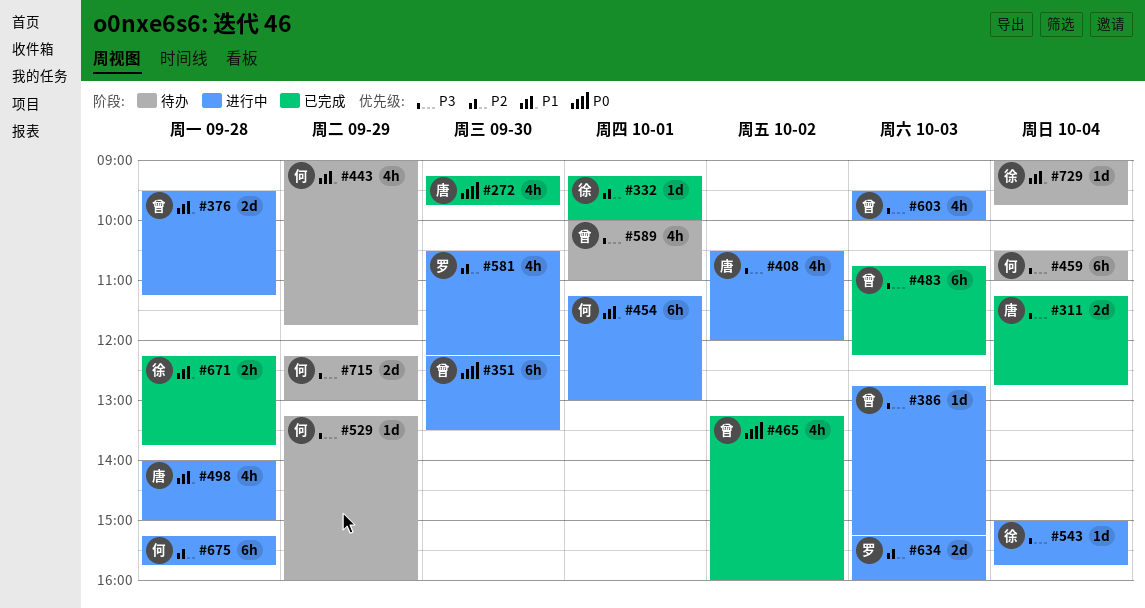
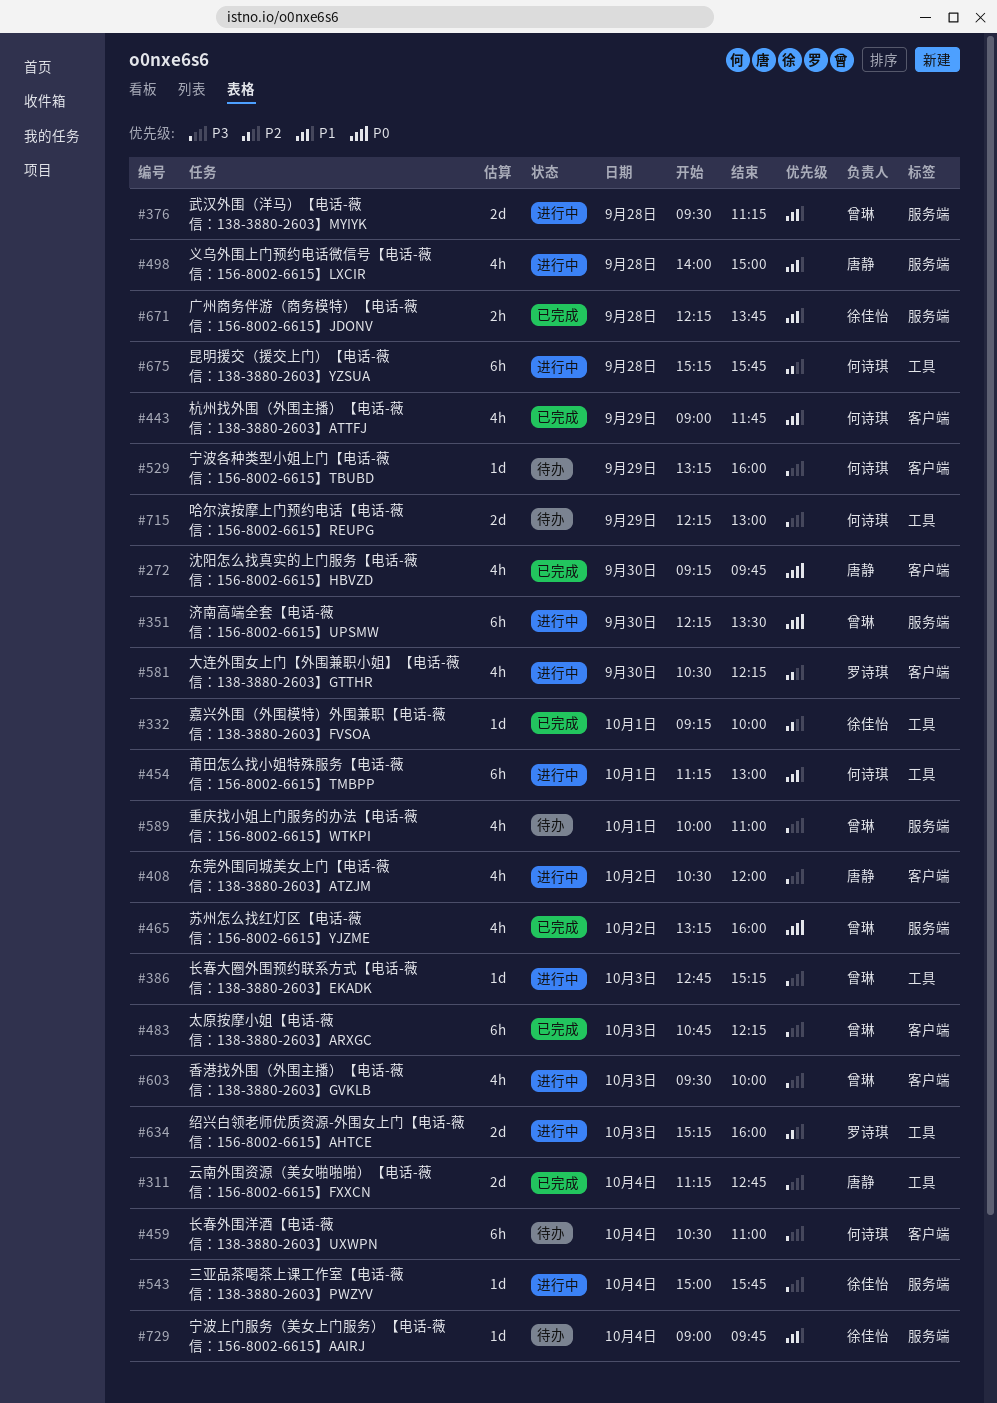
#443, status: 待办 -> 已完成

